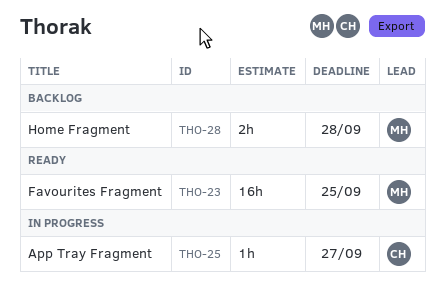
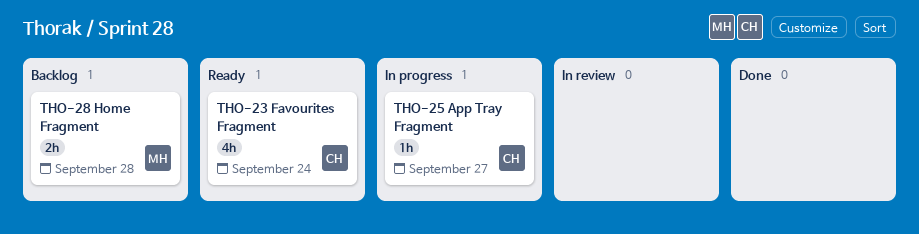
THO-23, owner: MH -> CH
THO-23, estimate: 16h -> 4h
THO-23, due: Sep 25 -> Sep 24

